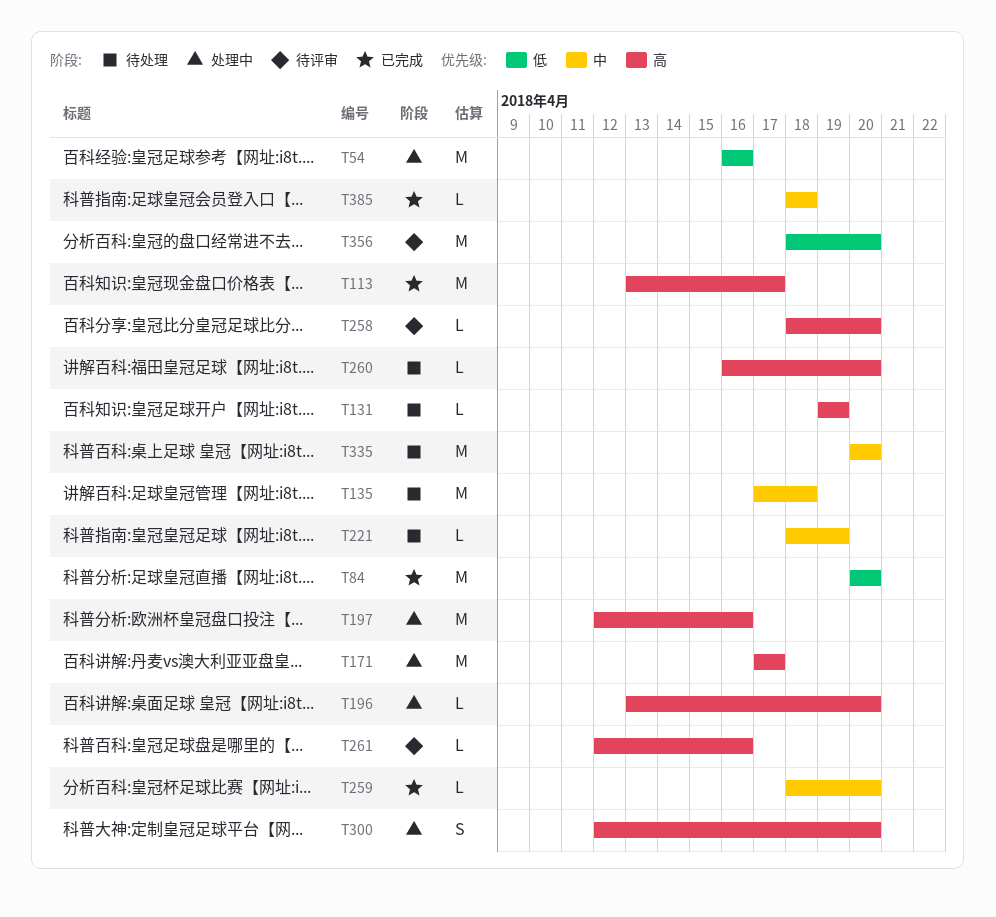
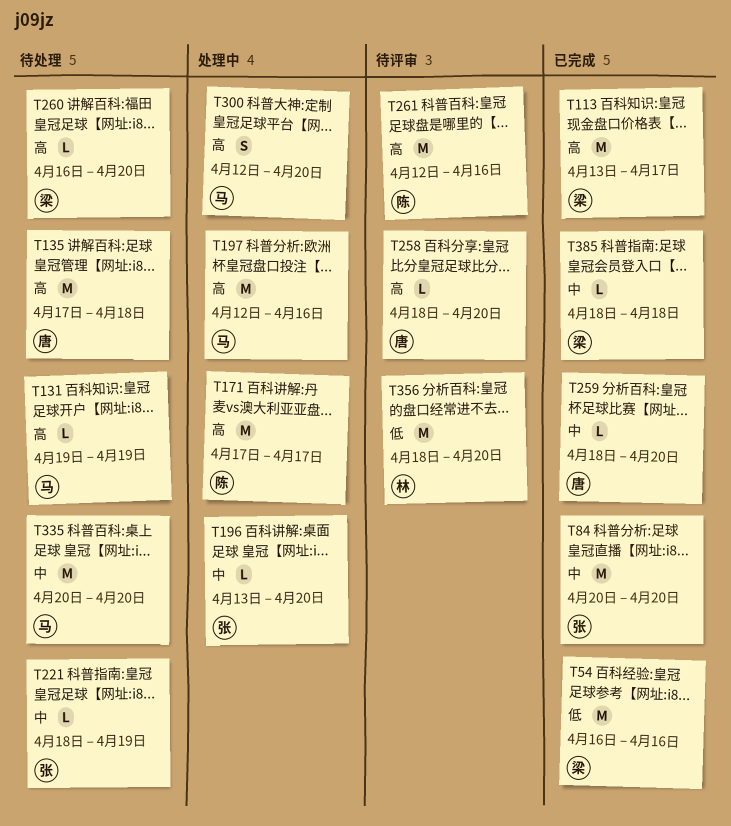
T54, status: 处理中 -> 已完成
T84, priority: 低 -> 中
T135, priority: 中 -> 高
T196, priority: 高 -> 中
T261, estimate: L -> M

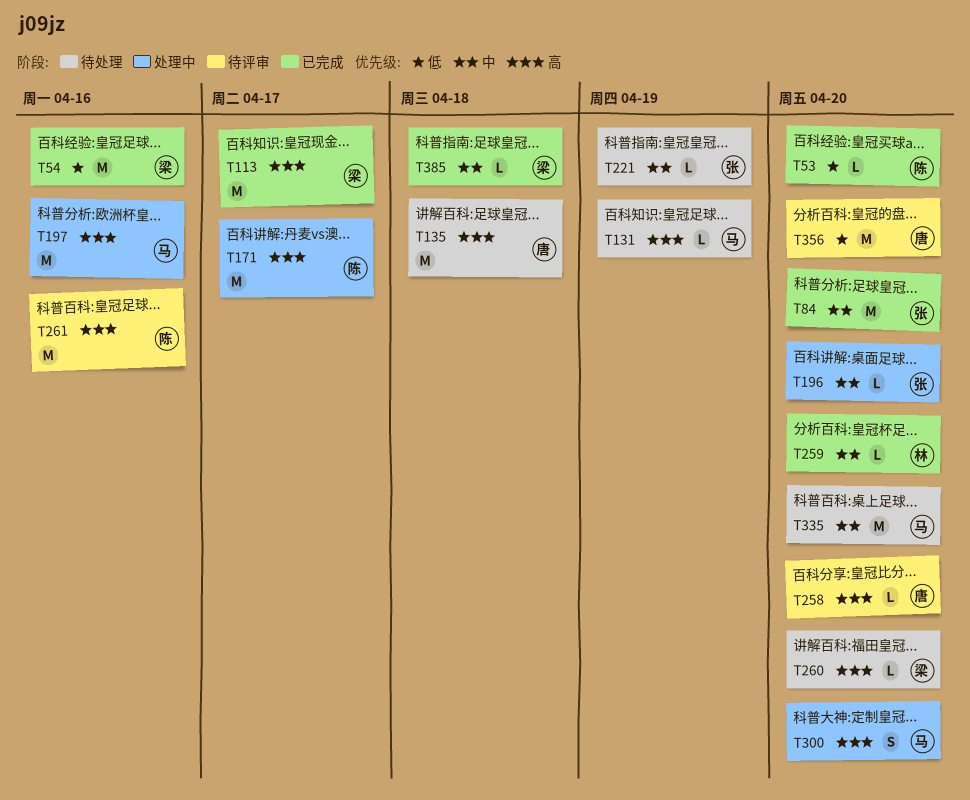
T53: none -> present
T259, owner: 唐 -> 林
T356, owner: 林 -> 唐

